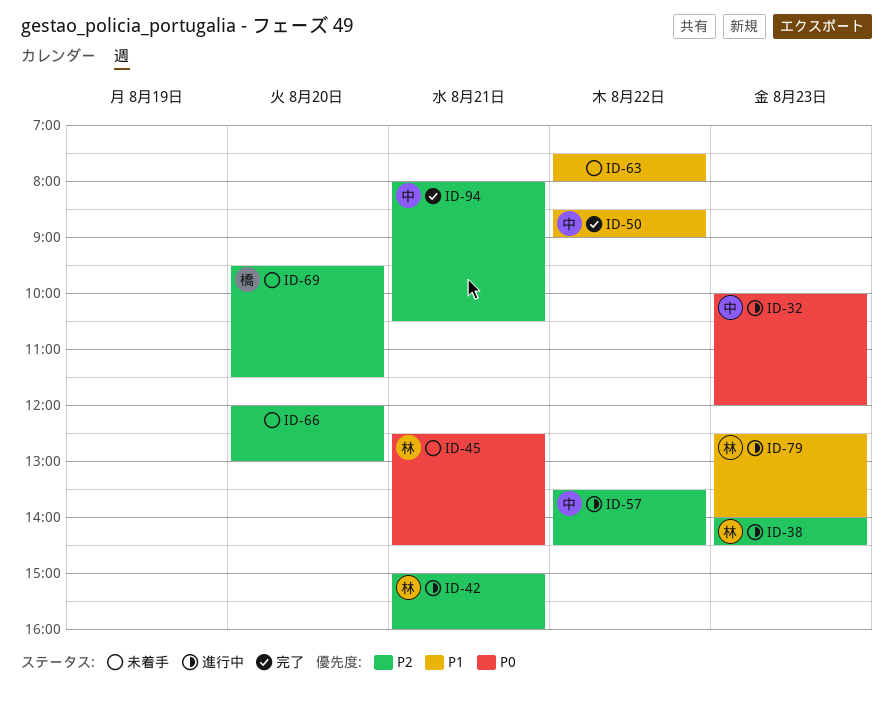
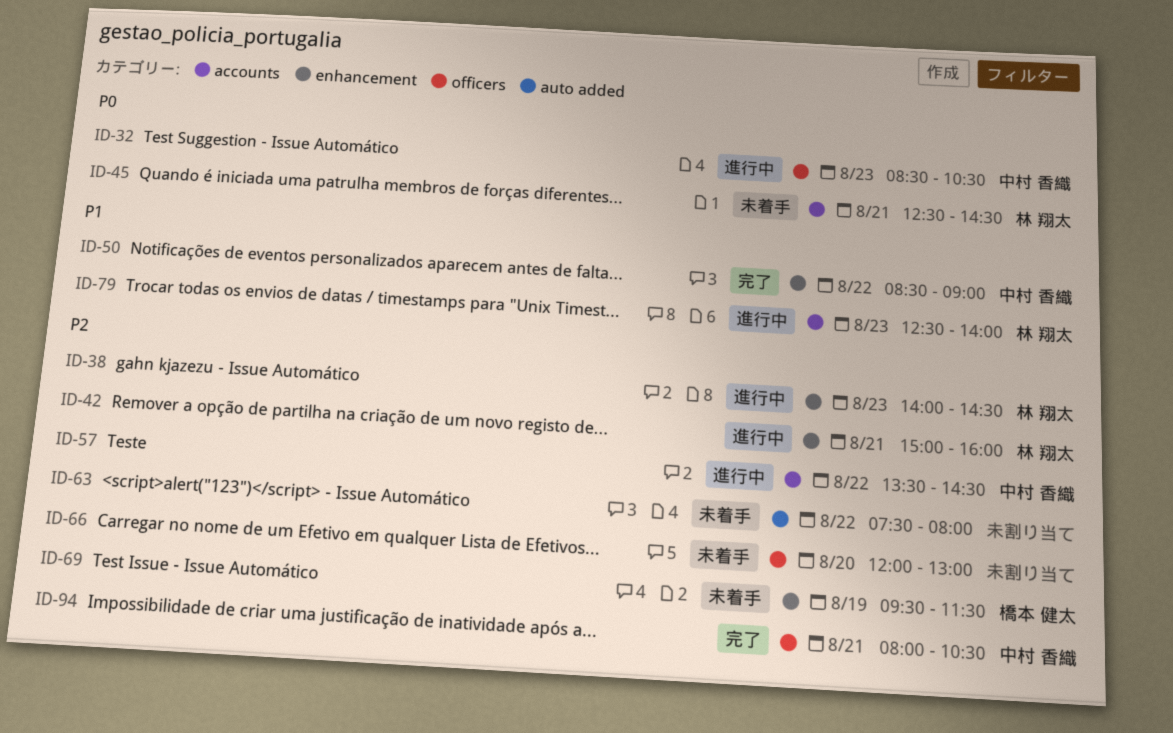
ID-32, begins: 10:00 -> 08:30
ID-32, ends: 12:00 -> 10:30
ID-63, priority: P1 -> P2
ID-69, day: Aug 20 -> Aug 19

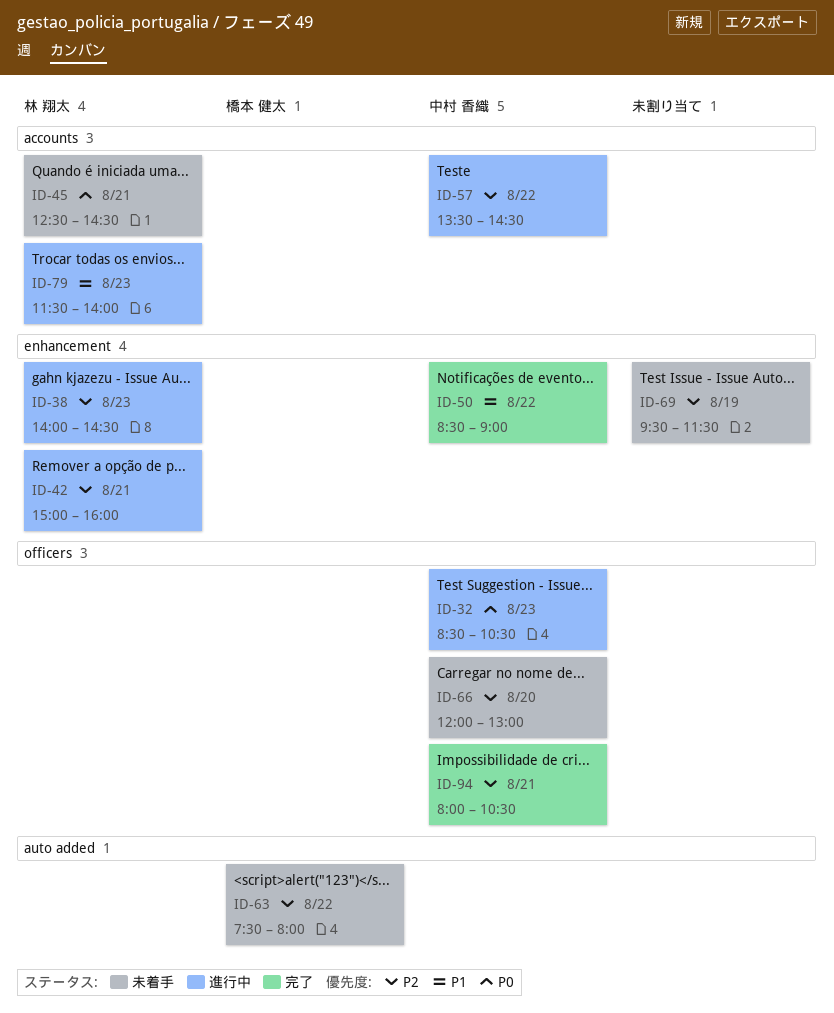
ID-63, owner: none -> 橋本 健太
ID-66, owner: none -> 中村 香織
ID-69, owner: 橋本 健太 -> none
ID-79, begins: 12:30 -> 11:30

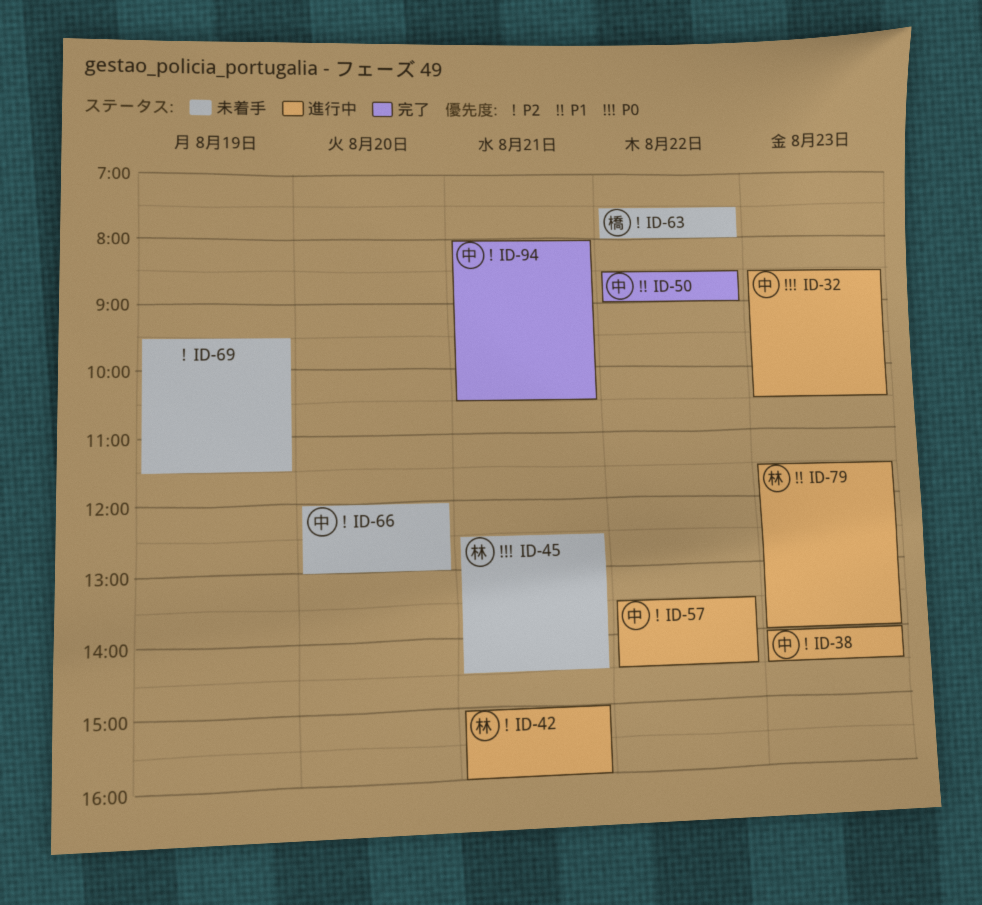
ID-38, owner: 林 翔太 -> 中村 香織

